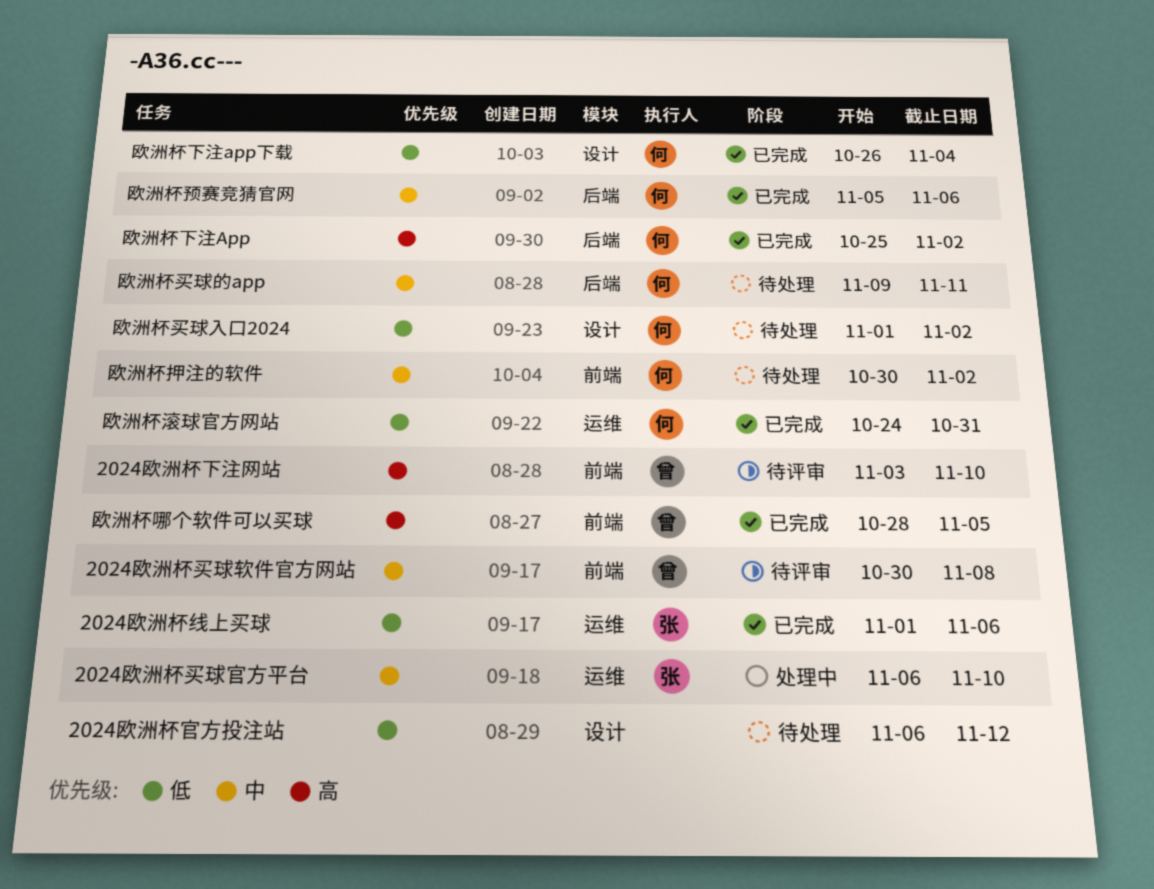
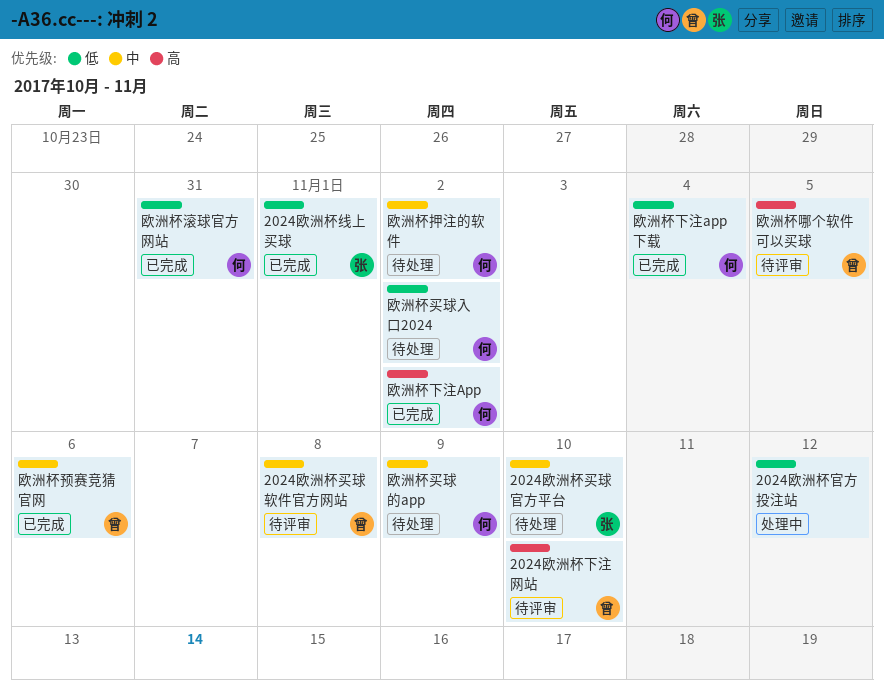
2024欧洲杯买球官方平台, status: 处理中 -> 待处理
2024欧洲杯官方投注站, status: 待处理 -> 处理中
2024欧洲杯线上买球, due: Nov 6 -> Nov 1
欧洲杯买球的app, due: Nov 11 -> Nov 9
欧洲杯哪个软件可以买球, status: 已完成 -> 待评审
欧洲杯预赛竞猜官网, owner: 何 -> 曾

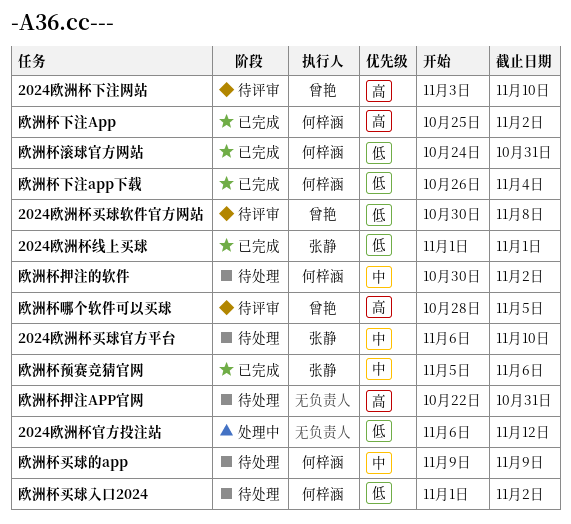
2024欧洲杯买球软件官方网站, priority: 中 -> 低
欧洲杯押注APP官网: none -> present
欧洲杯预赛竞猜官网, owner: 曾艳 -> 张静

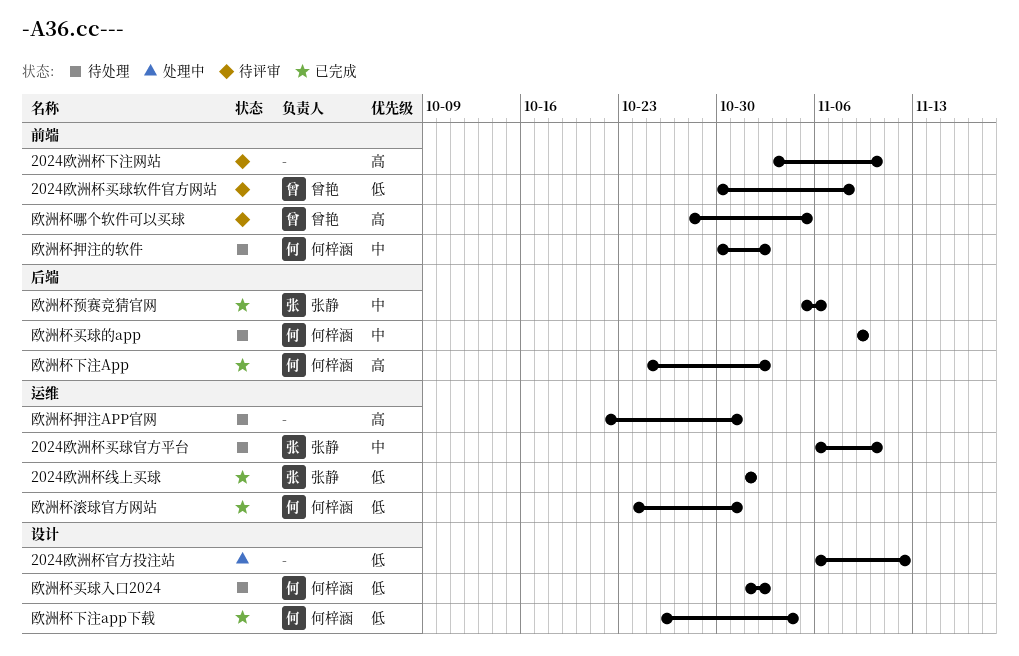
2024欧洲杯下注网站, owner: 曾艳 -> none

